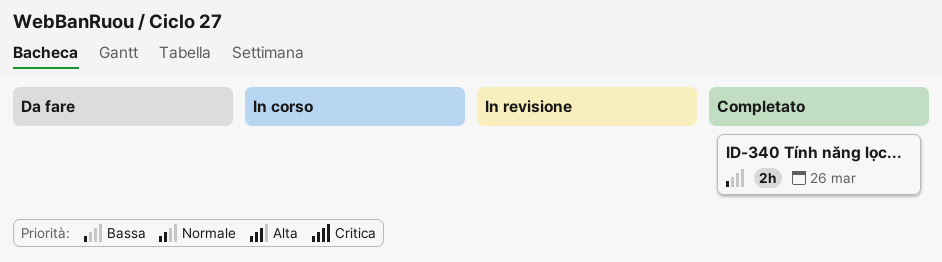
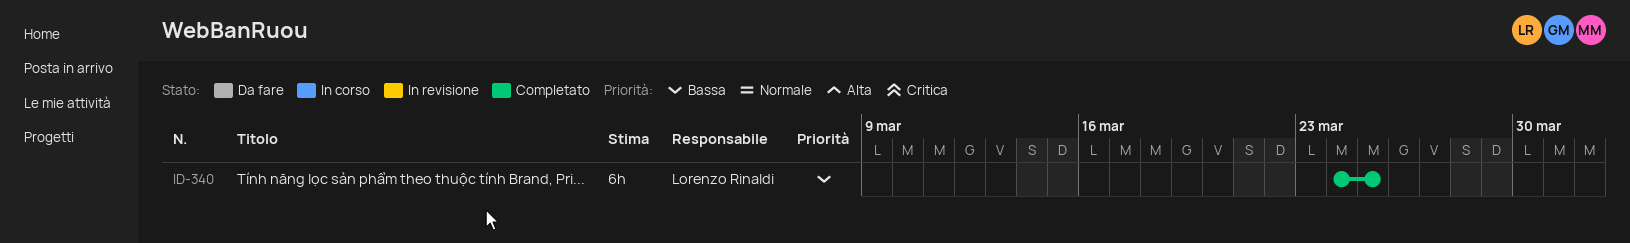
ID-340, estimate: 2h -> 6h
ID-340, due: Mar 26 -> Mar 25

